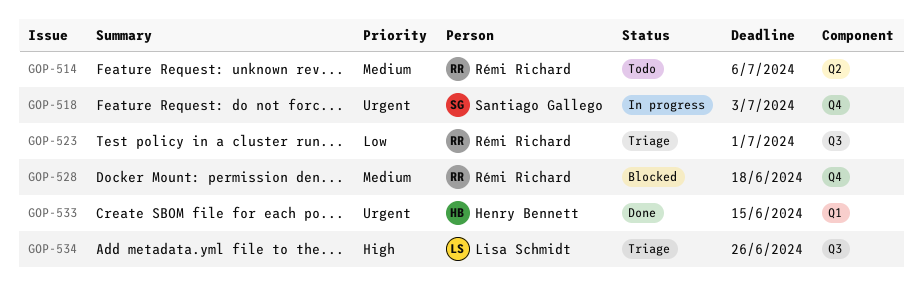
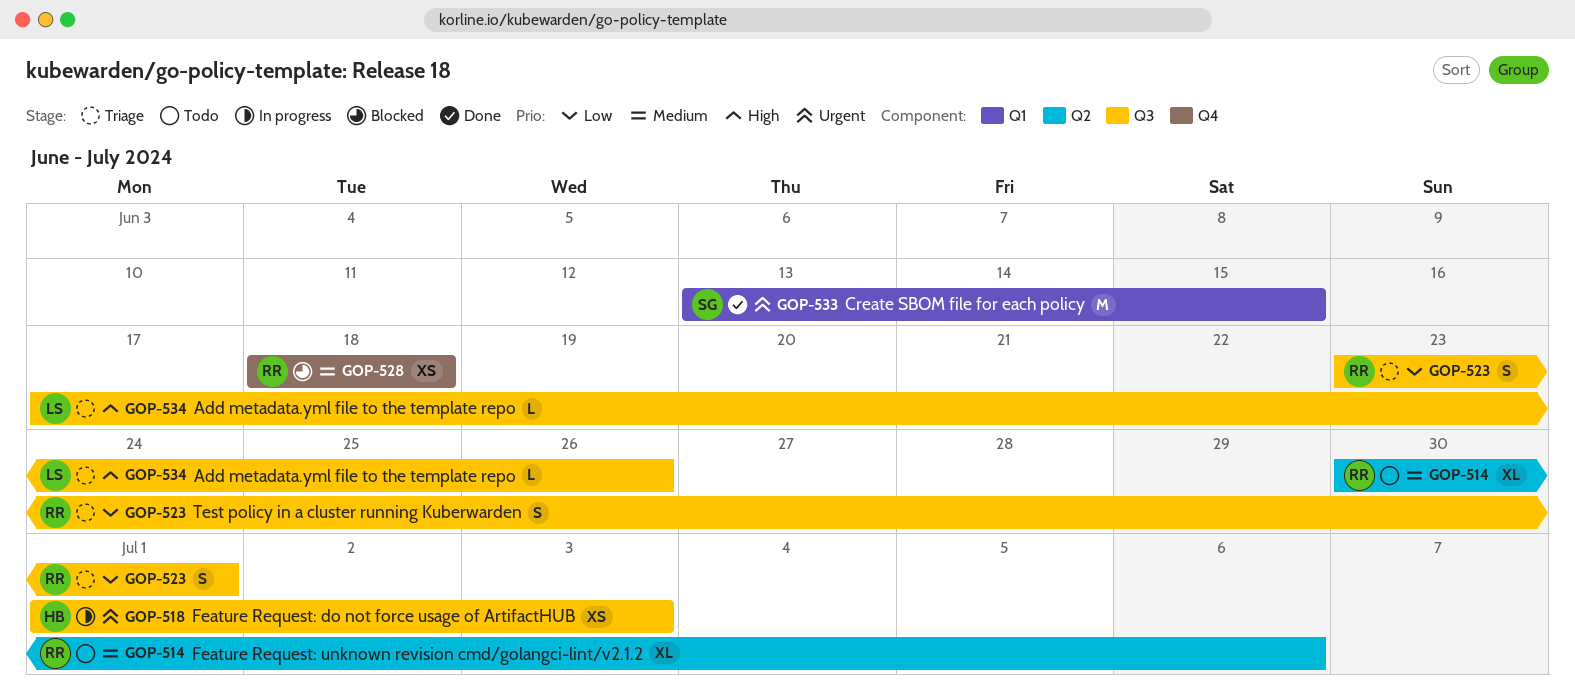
GOP-518, owner: Santiago Gallego -> Henry Bennett
GOP-518, label: Q4 -> Q3
GOP-533, owner: Henry Bennett -> Santiago Gallego

